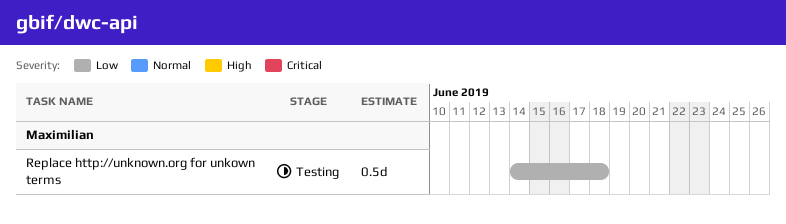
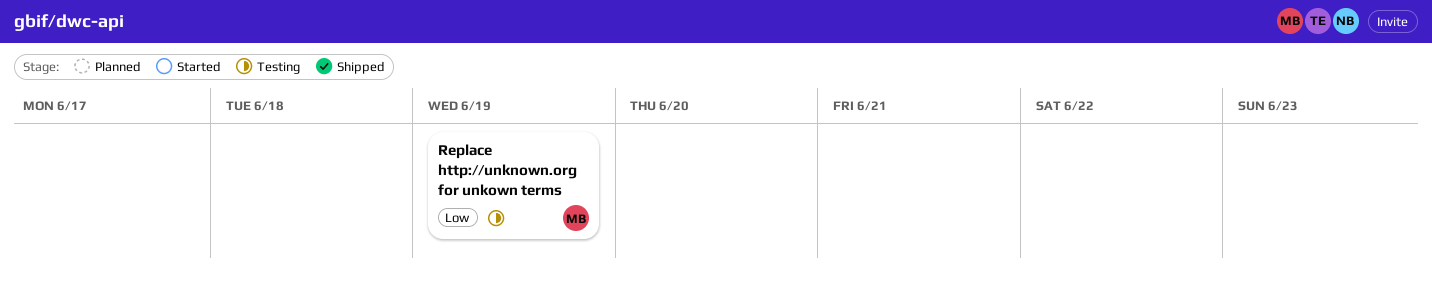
Replace http://unknown.org for unkown terms, due: Jun 18 -> Jun 19

